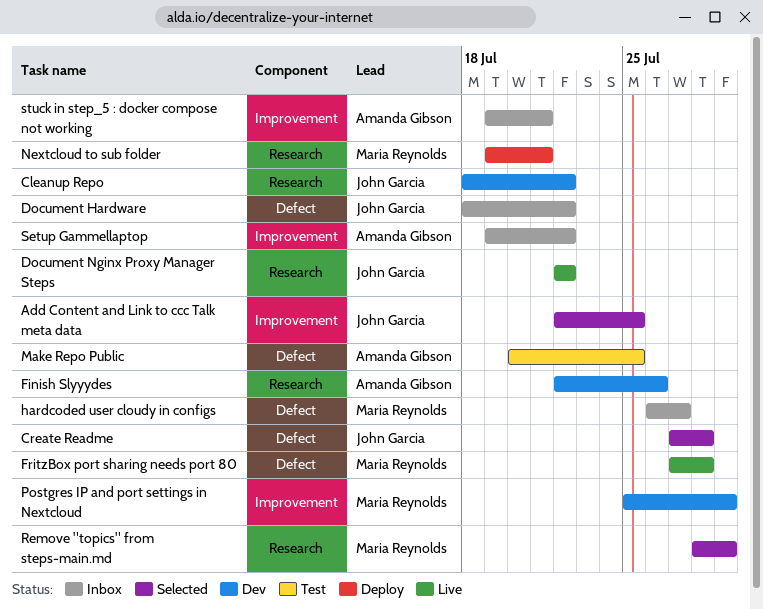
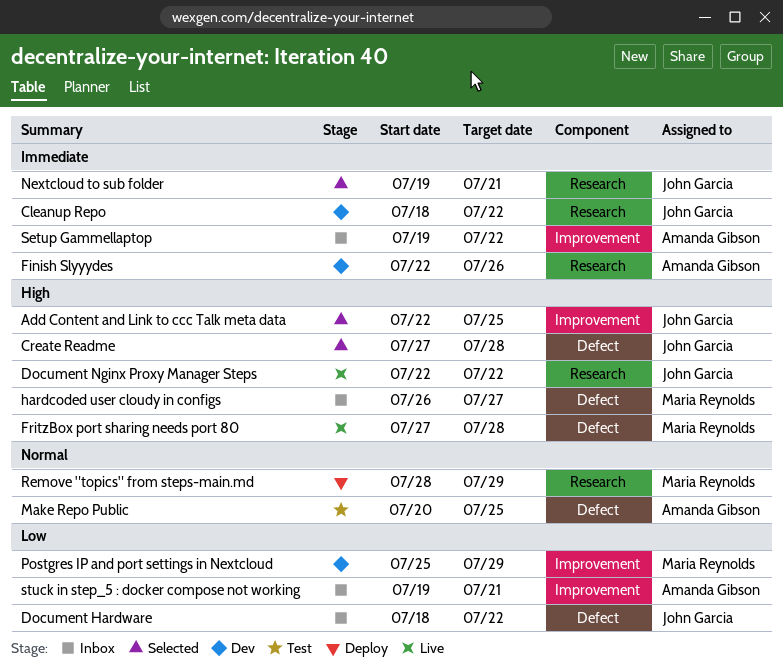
Nextcloud to sub folder, status: Deploy -> Selected
Nextcloud to sub folder, owner: Maria Reynolds -> John Garcia
Remove "topics" from steps-main.md, status: Selected -> Deploy

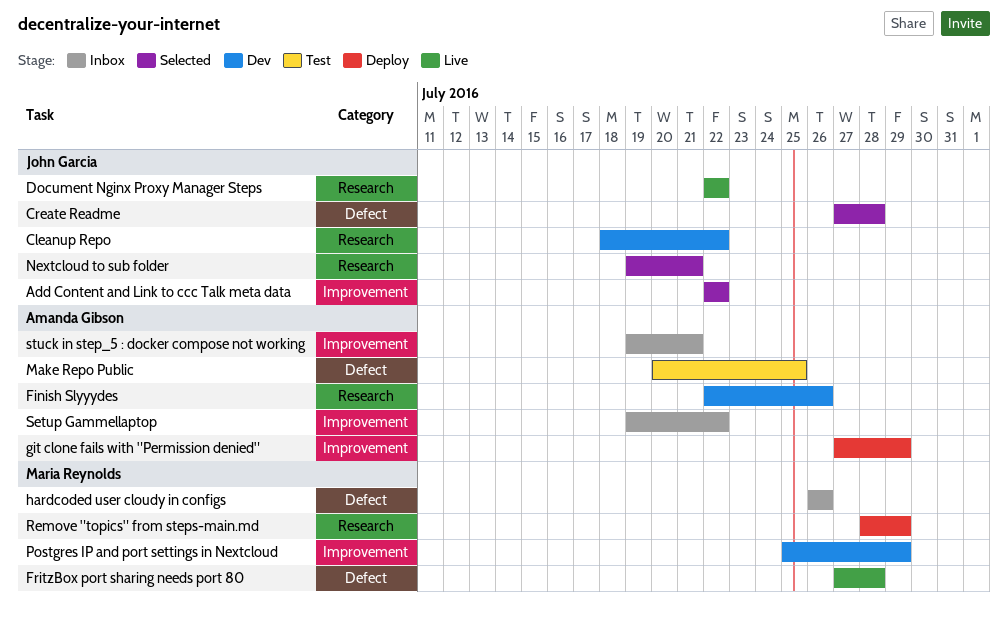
Add Content and Link to ccc Talk meta data, due: Jul 25 -> Jul 22
Document Hardware: present -> none
git clone fails with "Permission denied": none -> present
hardcoded user cloudy in configs, due: Jul 27 -> Jul 26

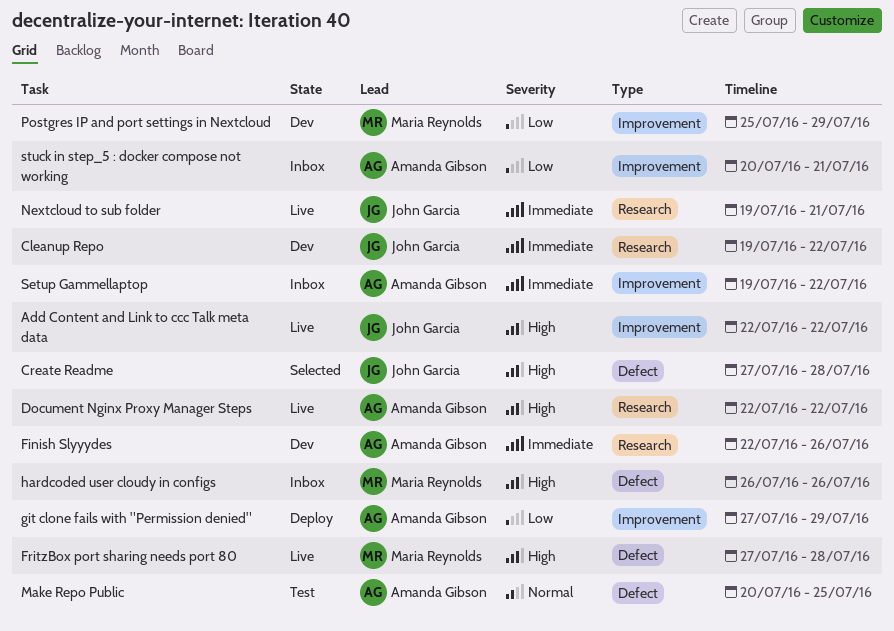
Add Content and Link to ccc Talk meta data, status: Selected -> Live
Cleanup Repo, start: Jul 18 -> Jul 19
Document Nginx Proxy Manager Steps, owner: John Garcia -> Amanda Gibson
Nextcloud to sub folder, status: Selected -> Live
Remove "topics" from steps-main.md: present -> none
stuck in step_5 : docker compose not working, start: Jul 19 -> Jul 20

